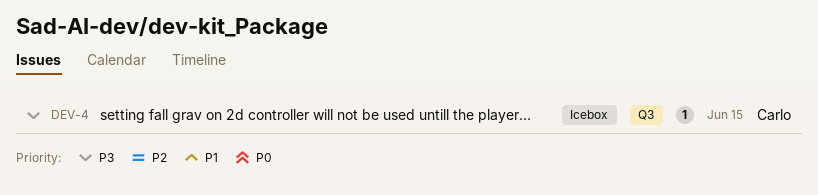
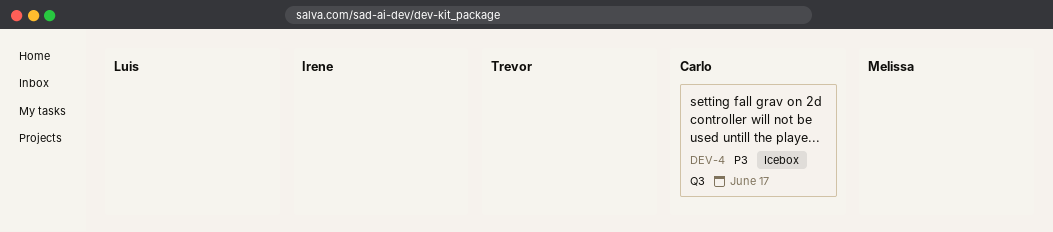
DEV-4, due: Jun 15 -> Jun 17

